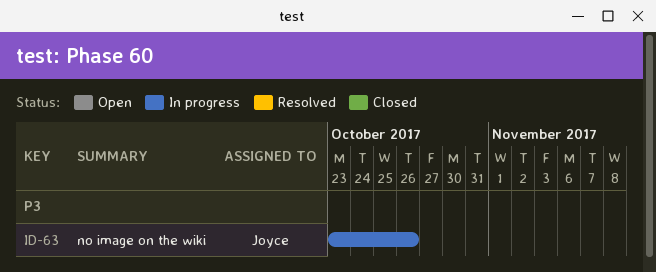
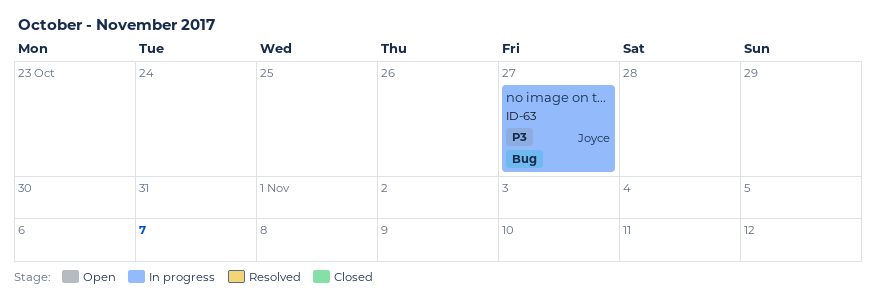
ID-63, due: Oct 26 -> Oct 27

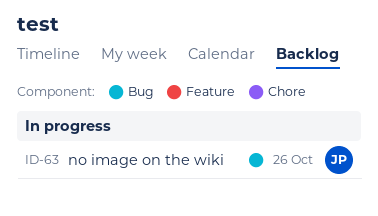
ID-63, due: Oct 27 -> Oct 26

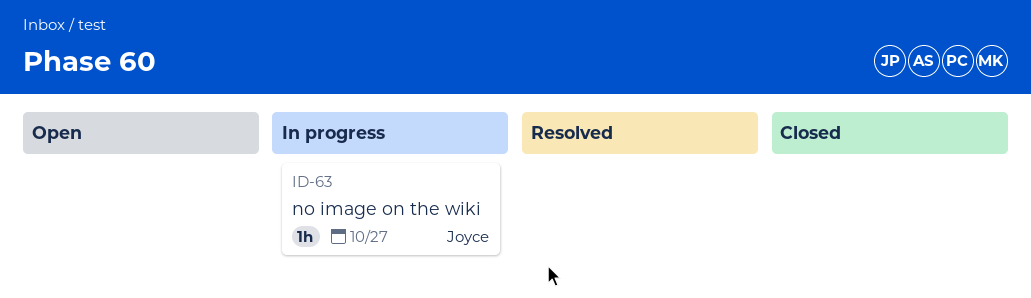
ID-63, due: Oct 26 -> Oct 27

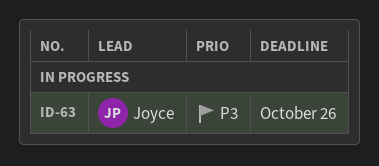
ID-63, due: Oct 27 -> Oct 26

